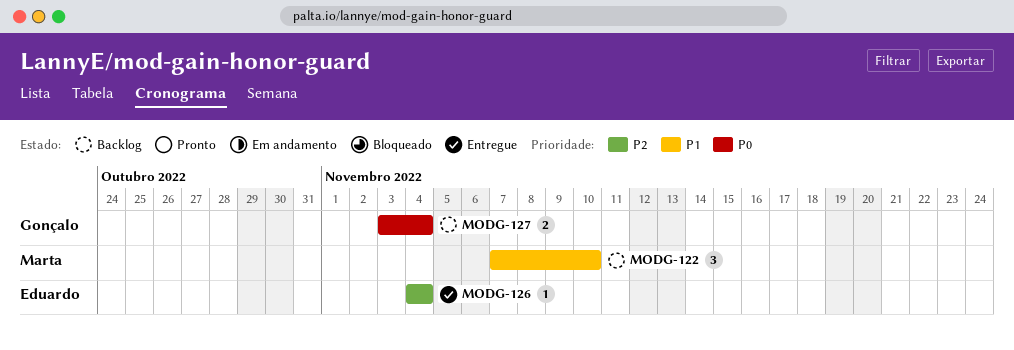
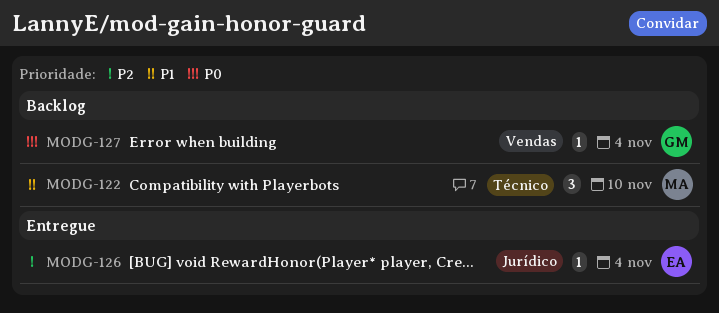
MODG-127, estimate: 2 -> 1

